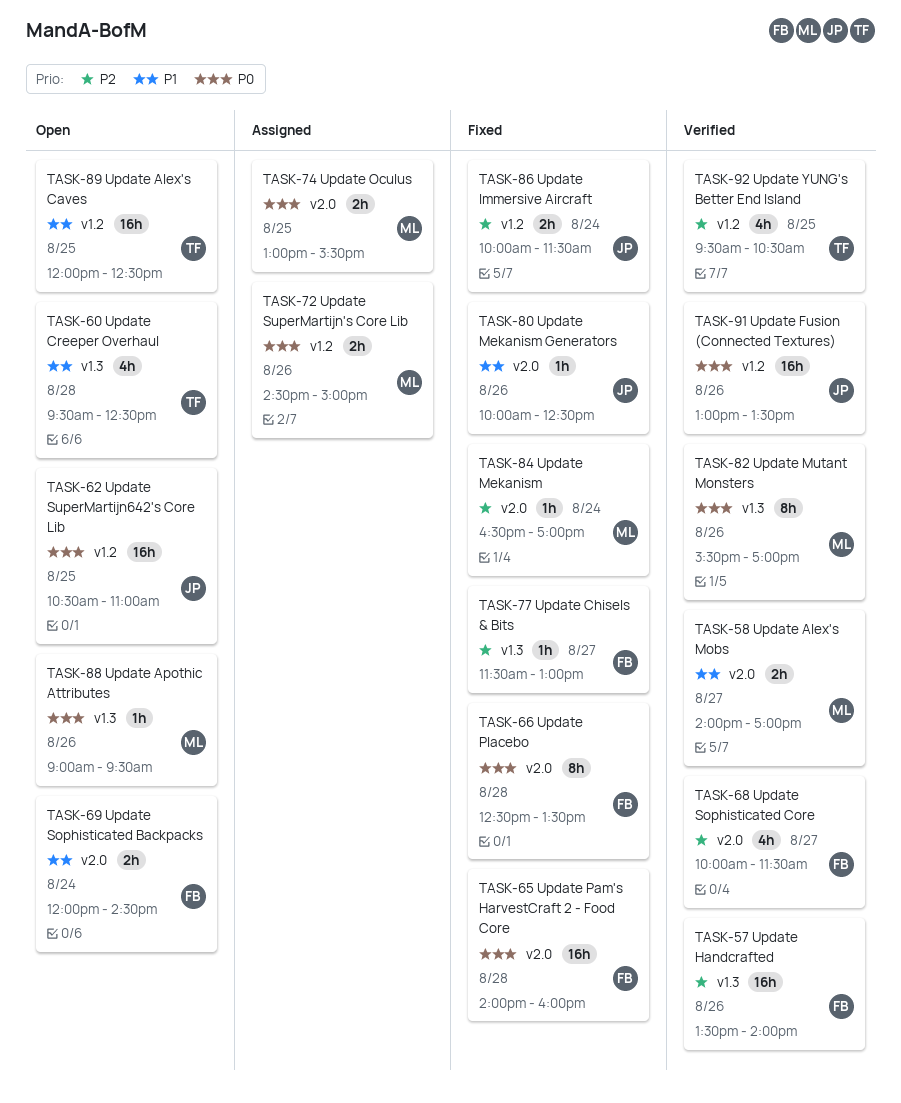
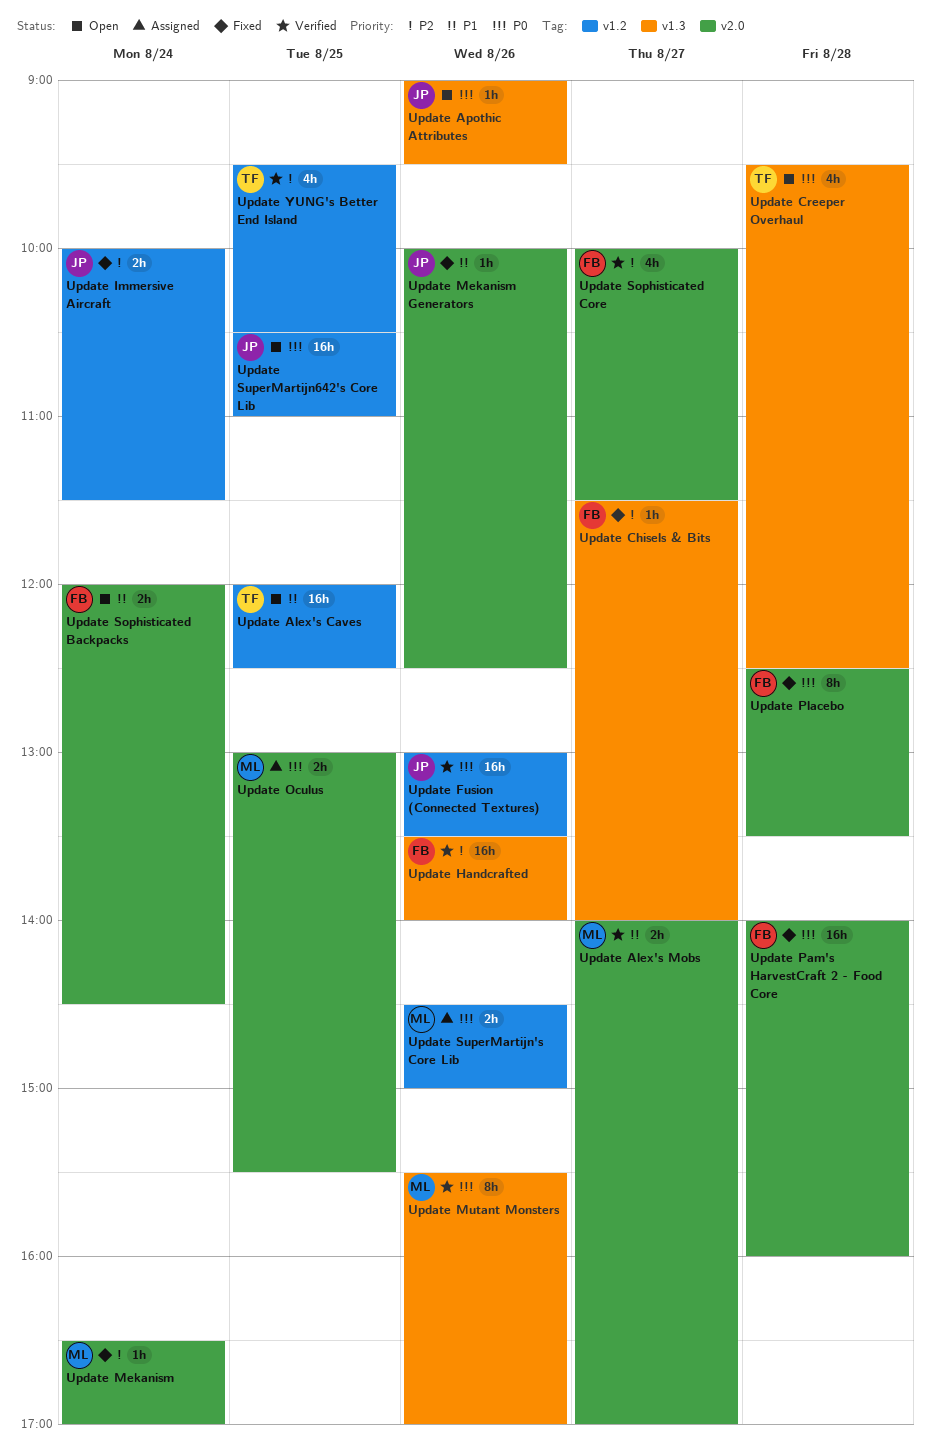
Update Apothic Attributes, owner: ML -> JP
Update Chisels & Bits, ends: 13:00 -> 14:00
Update Creeper Overhaul, priority: P1 -> P0

